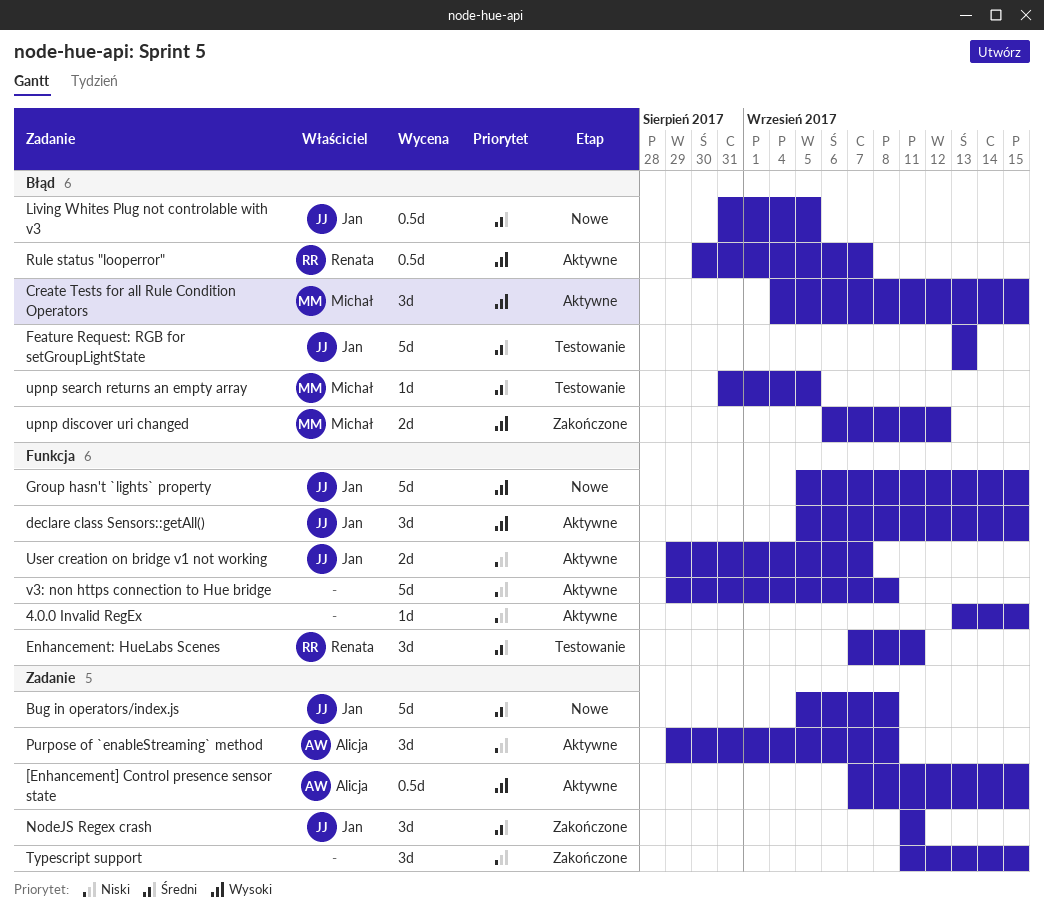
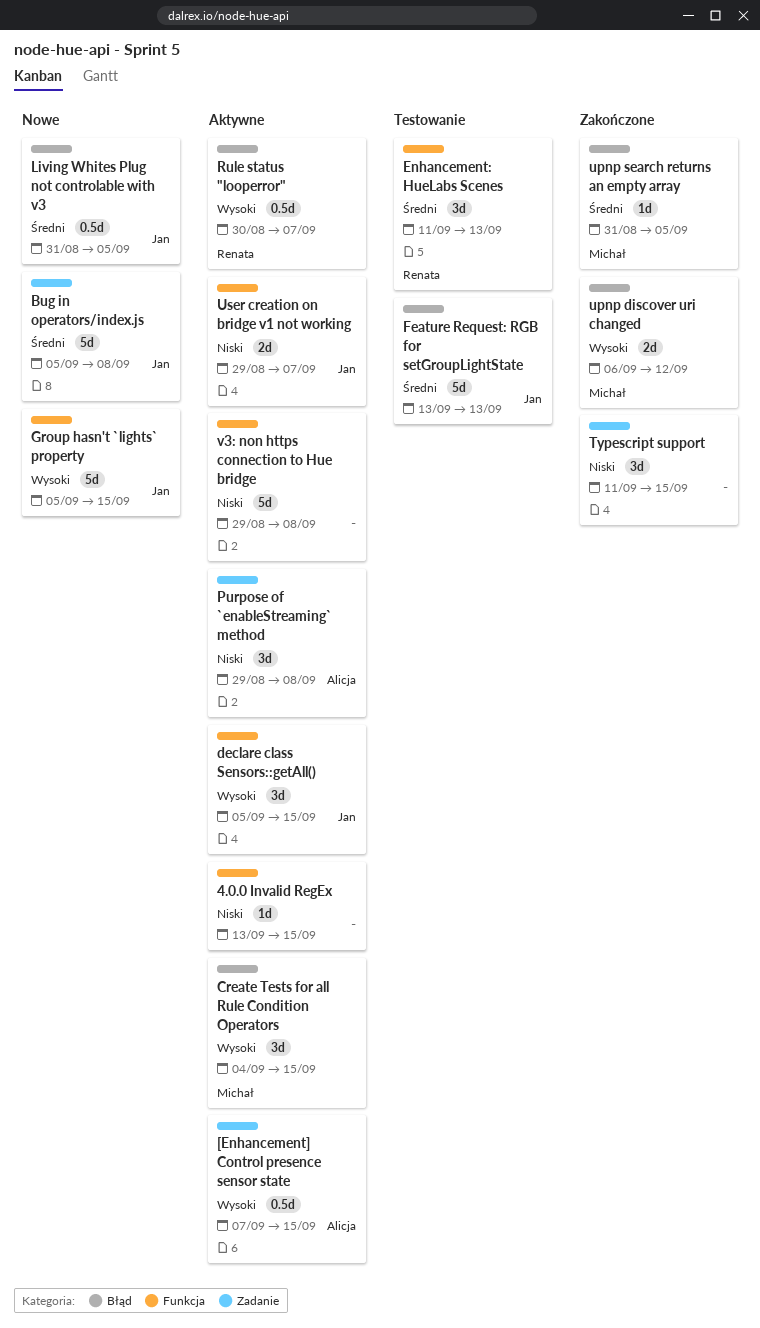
Enhancement: HueLabs Scenes, start: Sep 7 -> Sep 11
Enhancement: HueLabs Scenes, due: Sep 11 -> Sep 13
NodeJS Regex crash: present -> none
upnp search returns an empty array, status: Testowanie -> Zakończone

